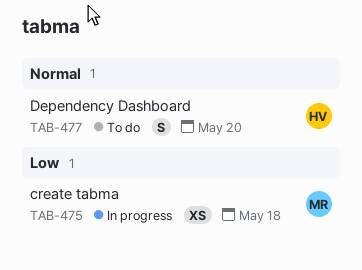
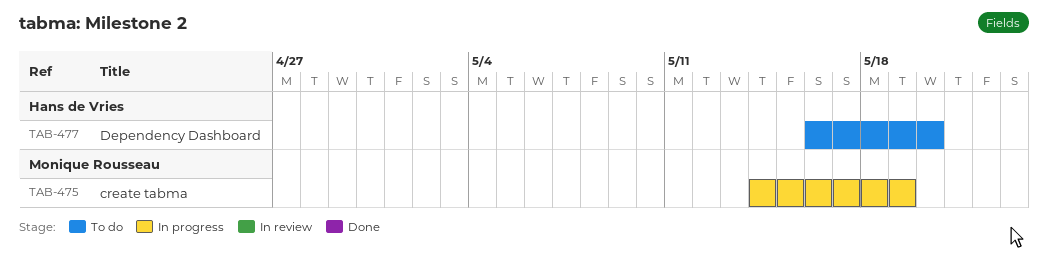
TAB-475, due: May 18 -> May 19

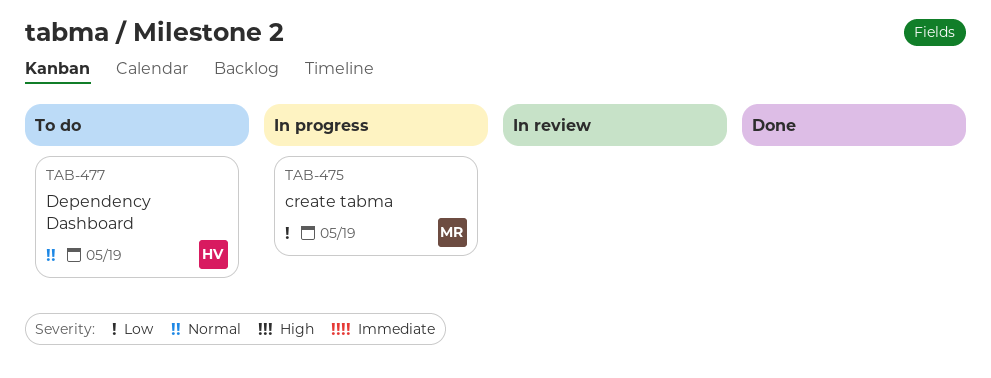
TAB-477, due: May 20 -> May 19

